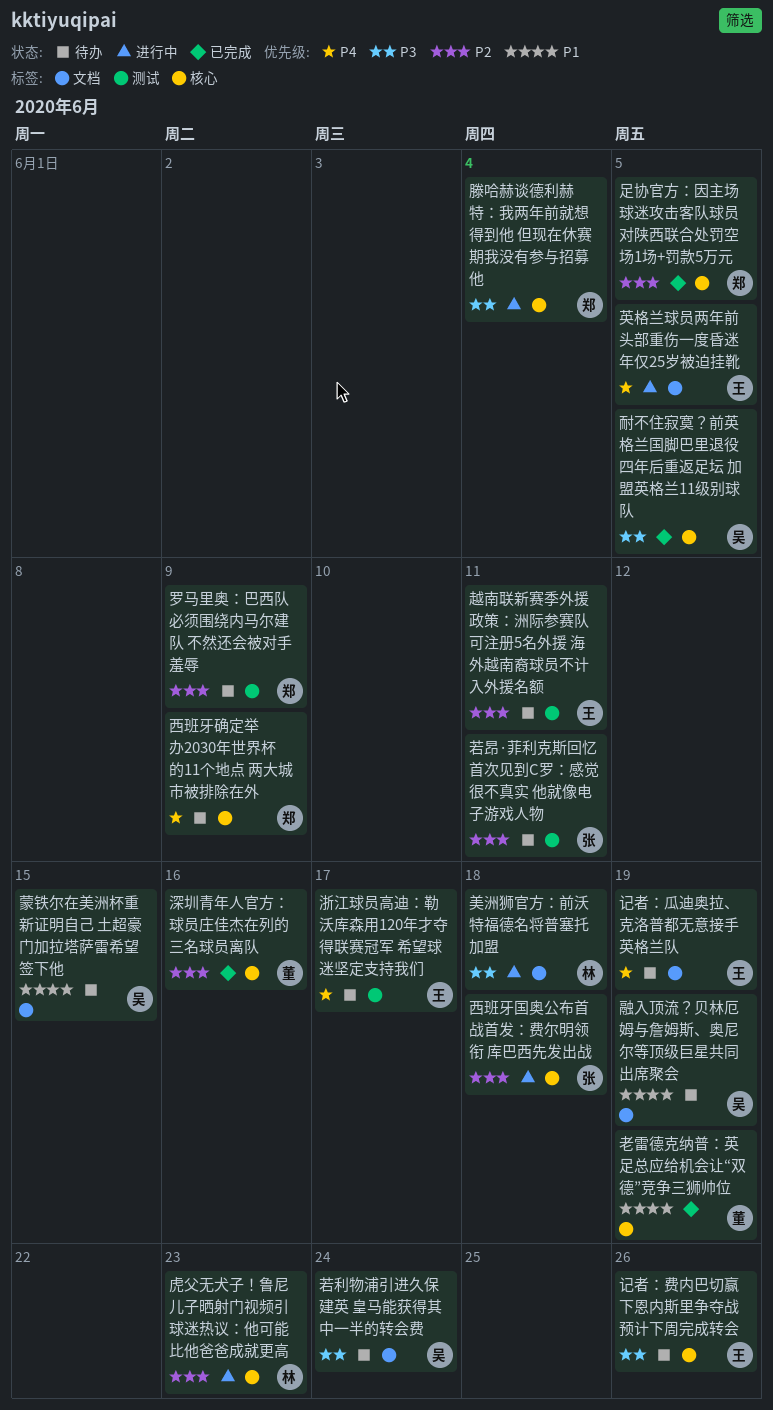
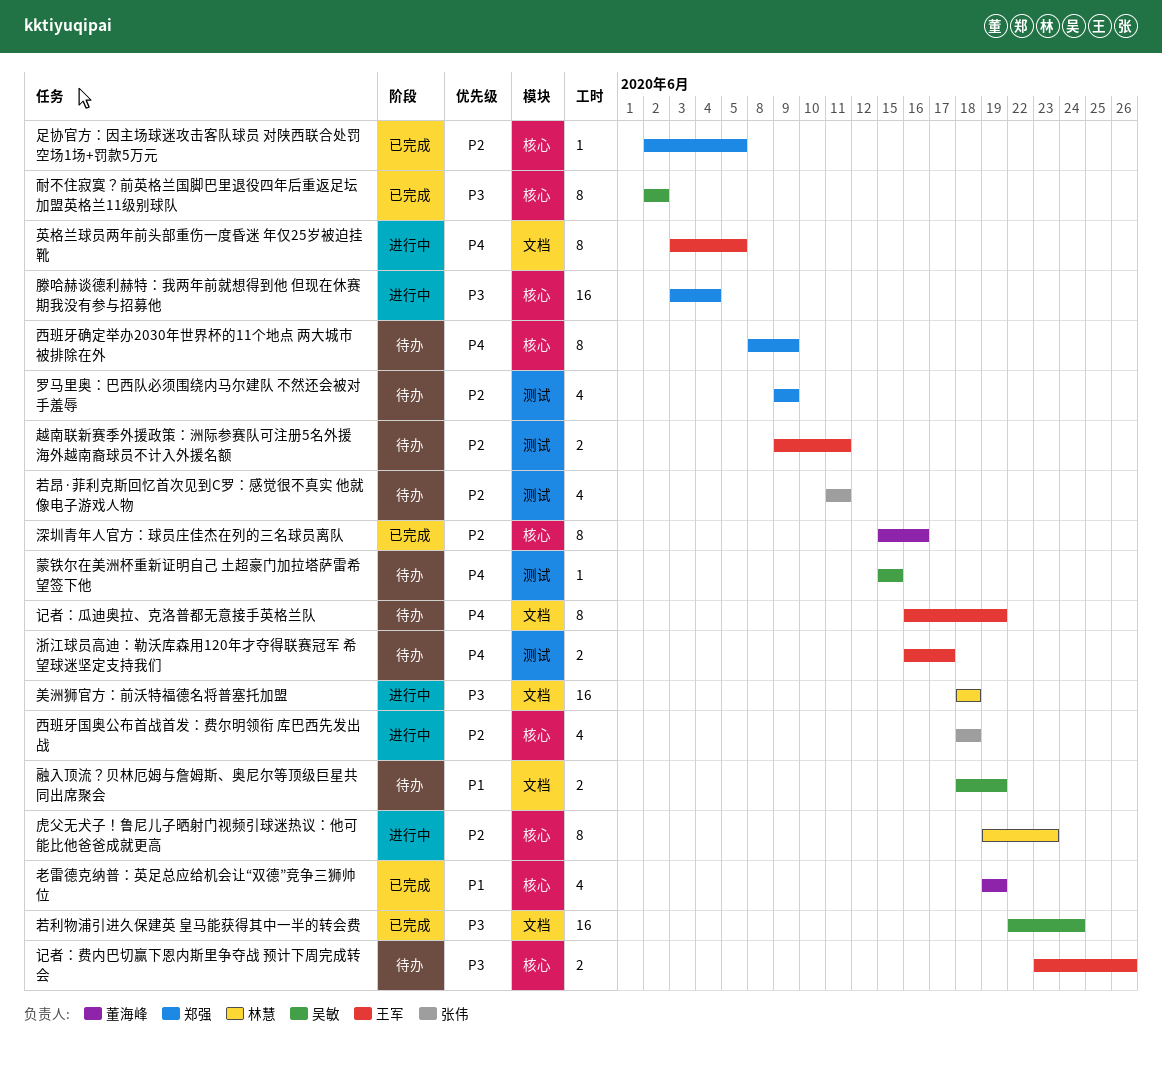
耐不住寂寞？前英格兰国脚巴里退役四年后重返足坛 加盟英格兰11级别球队, due: Jun 5 -> Jun 2
若利物浦引进久保建英 皇马能获得其中一半的转会费, status: 待办 -> 已完成
蒙铁尔在美洲杯重新证明自己 土超豪门加拉塔萨雷希望签下他, priority: P1 -> P4
蒙铁尔在美洲杯重新证明自己 土超豪门加拉塔萨雷希望签下他, label: 文档 -> 测试

